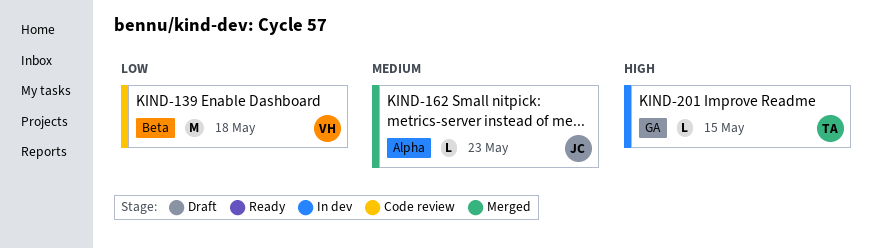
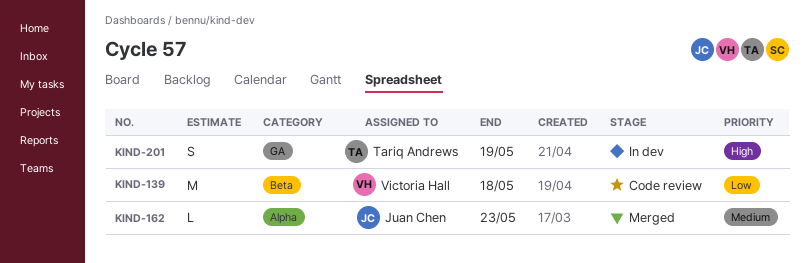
KIND-201, estimate: L -> S
KIND-201, due: May 15 -> May 19

